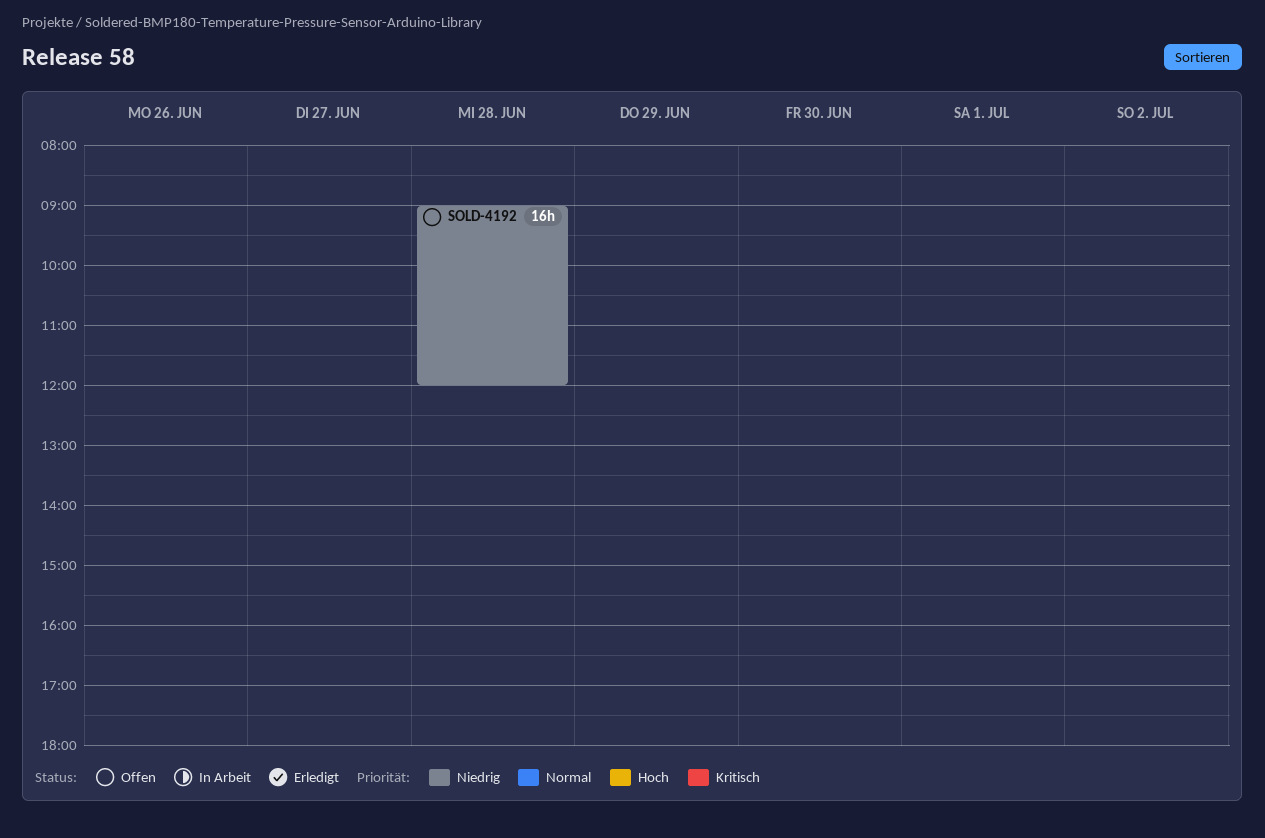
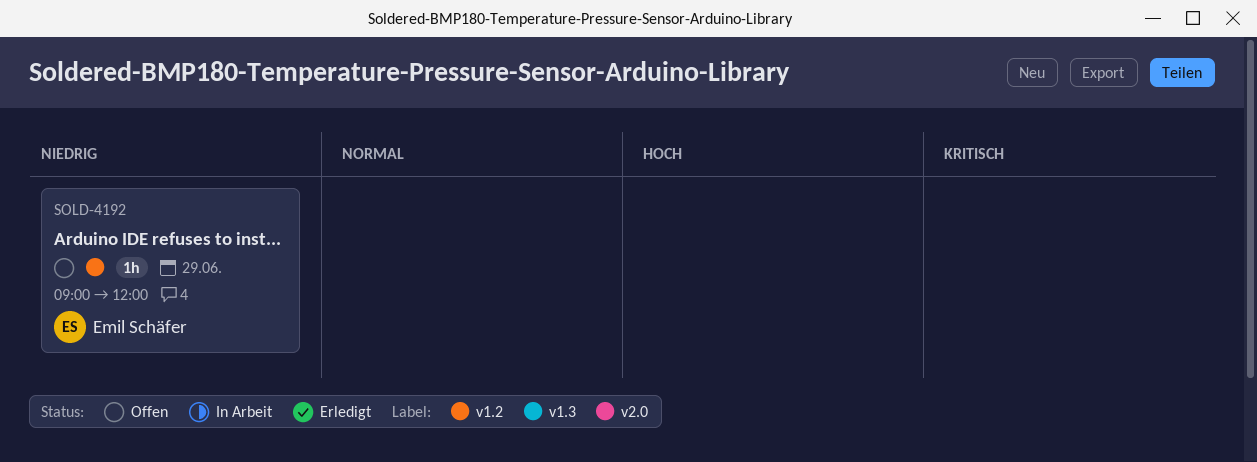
SOLD-4192, estimate: 16h -> 1h
SOLD-4192, day: Jun 28 -> Jun 29

